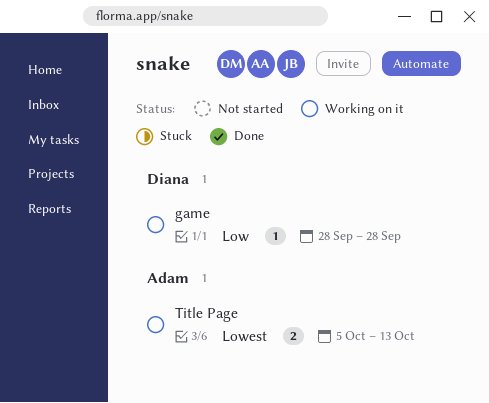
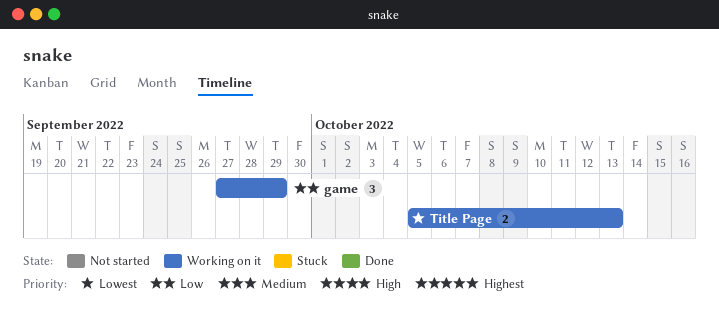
game, estimate: 1 -> 3
game, start: Sep 28 -> Sep 27
game, due: Sep 28 -> Sep 29

